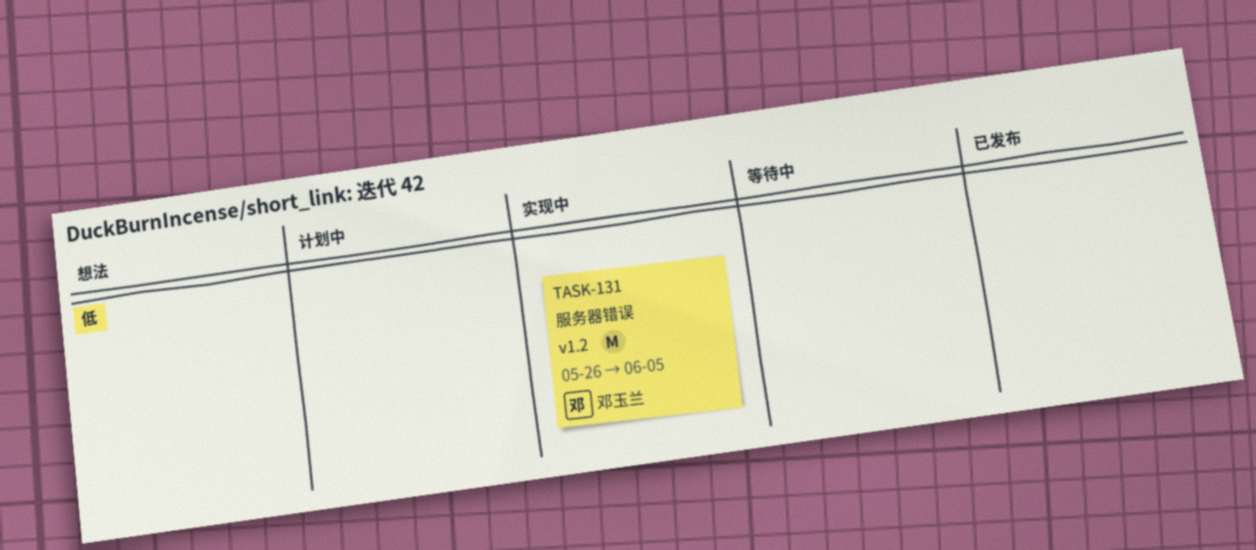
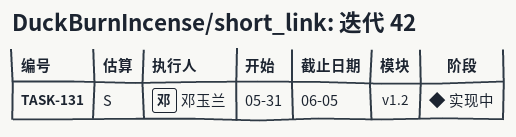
TASK-131, estimate: M -> S
TASK-131, start: May 26 -> May 31

